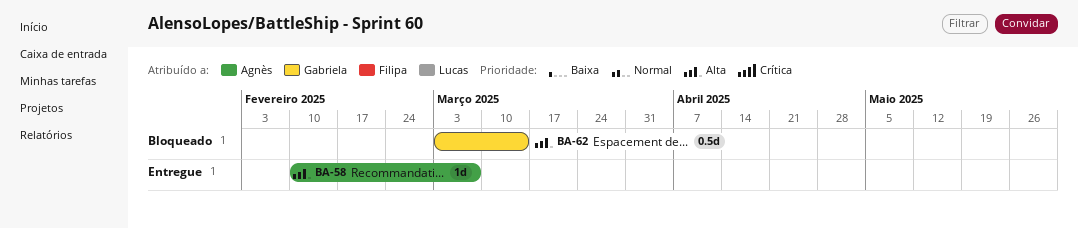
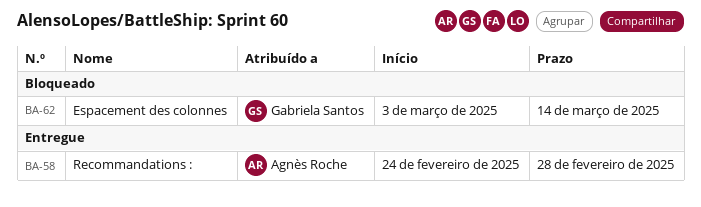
BA-58, start: Feb 10 -> Feb 24
BA-58, due: Mar 7 -> Feb 28

